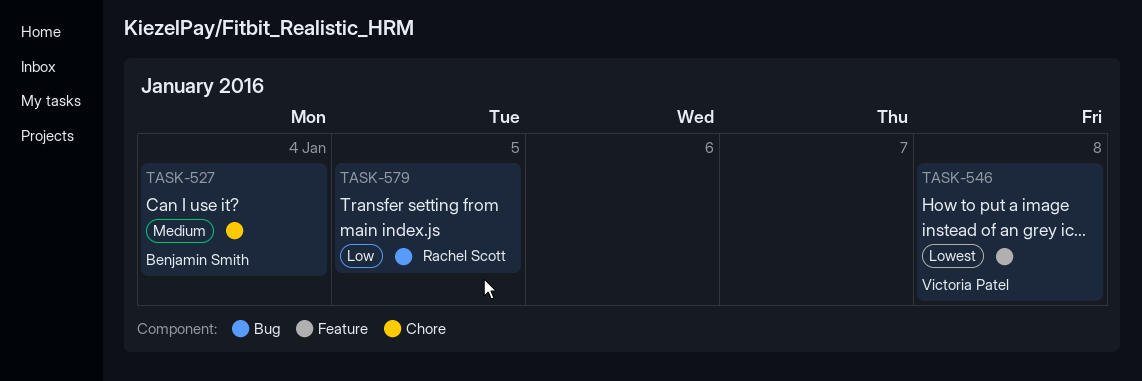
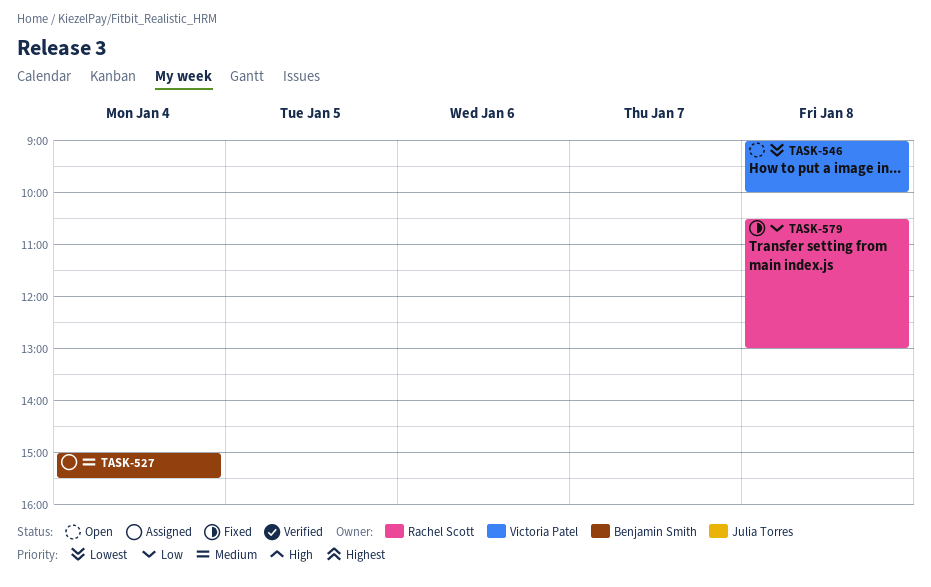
TASK-579, day: Jan 5 -> Jan 8

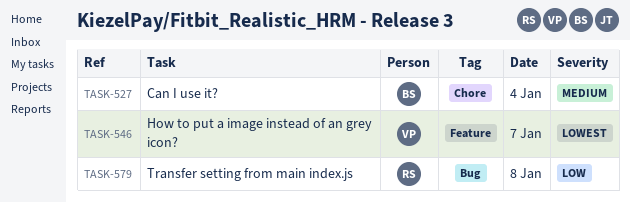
TASK-546, day: Jan 8 -> Jan 7

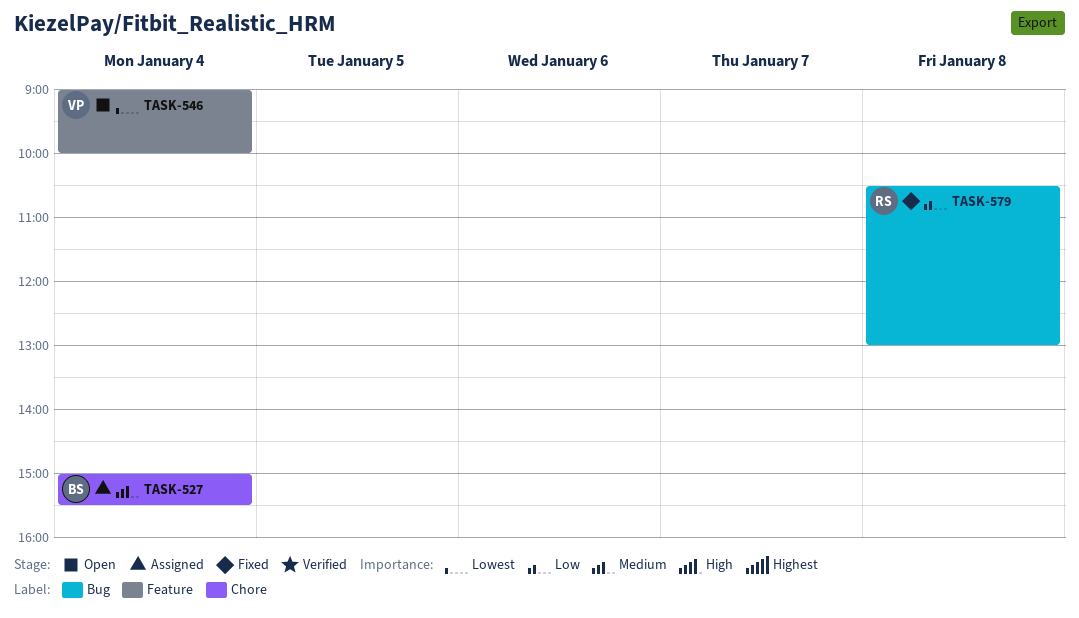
TASK-546, day: Jan 7 -> Jan 4

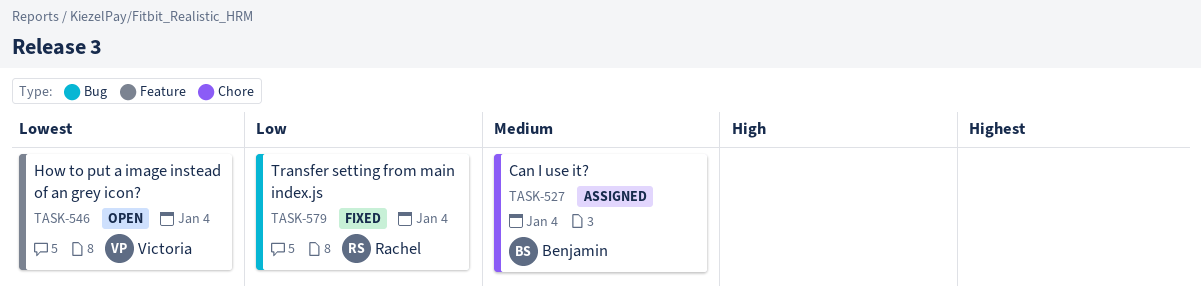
TASK-579, day: Jan 8 -> Jan 4

